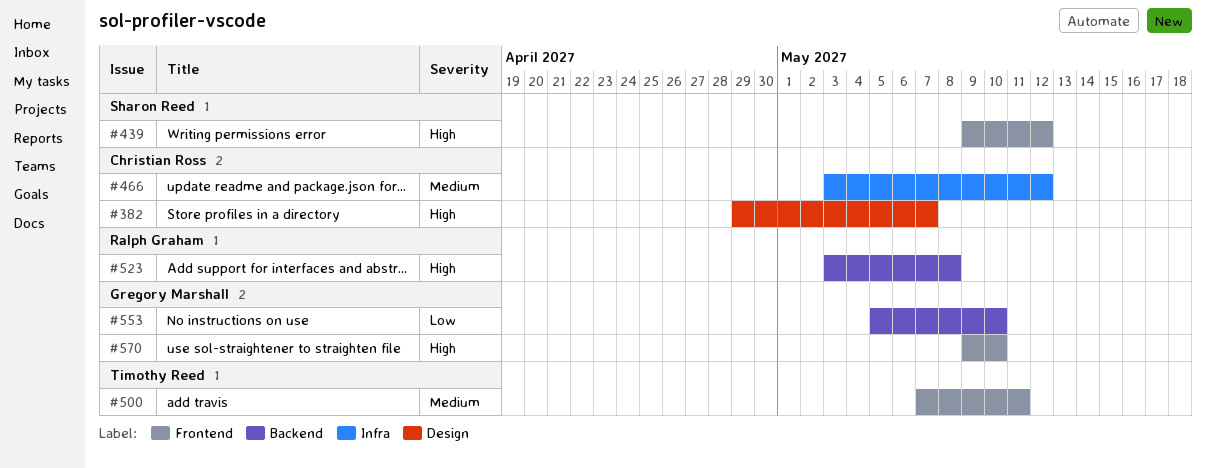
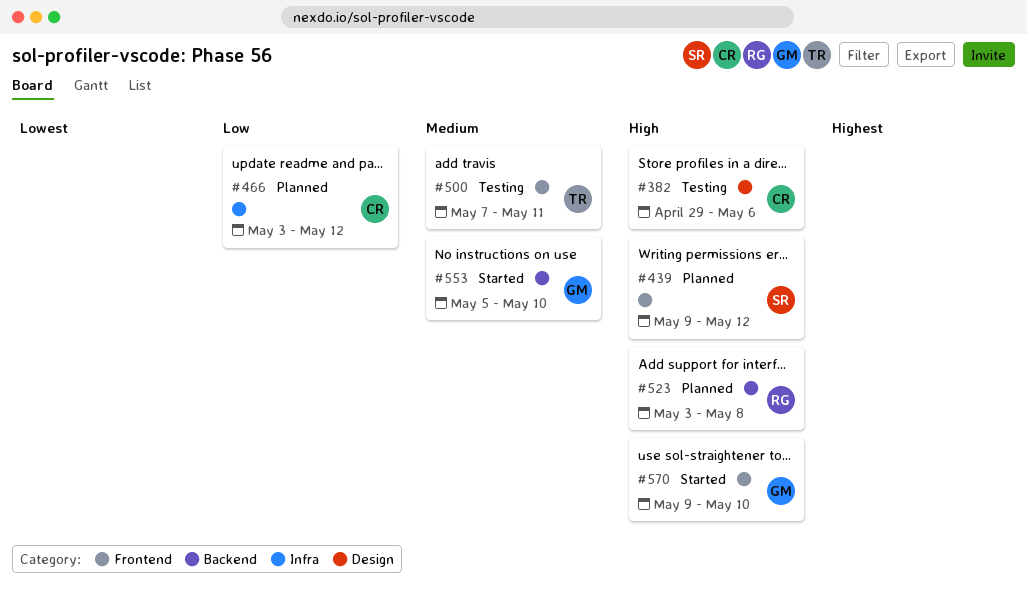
#382, due: May 7 -> May 6
#466, priority: Medium -> Low
#553, priority: Low -> Medium

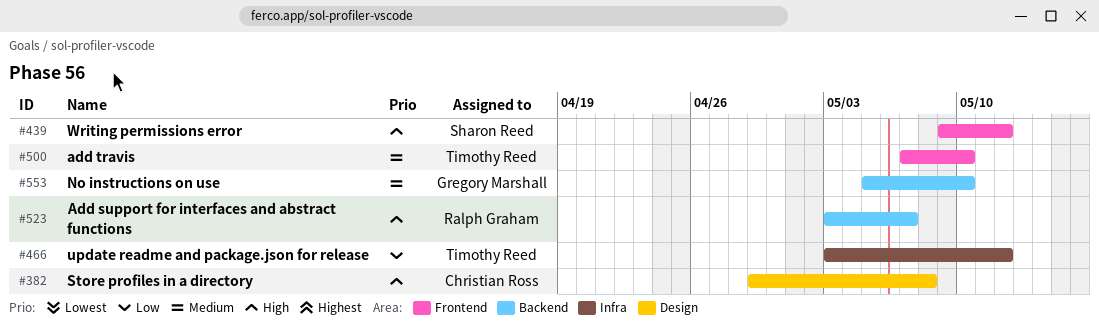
#382, due: May 6 -> May 8
#466, owner: Christian Ross -> Timothy Reed
#500, due: May 11 -> May 10
#523, due: May 8 -> May 7
#570: present -> none

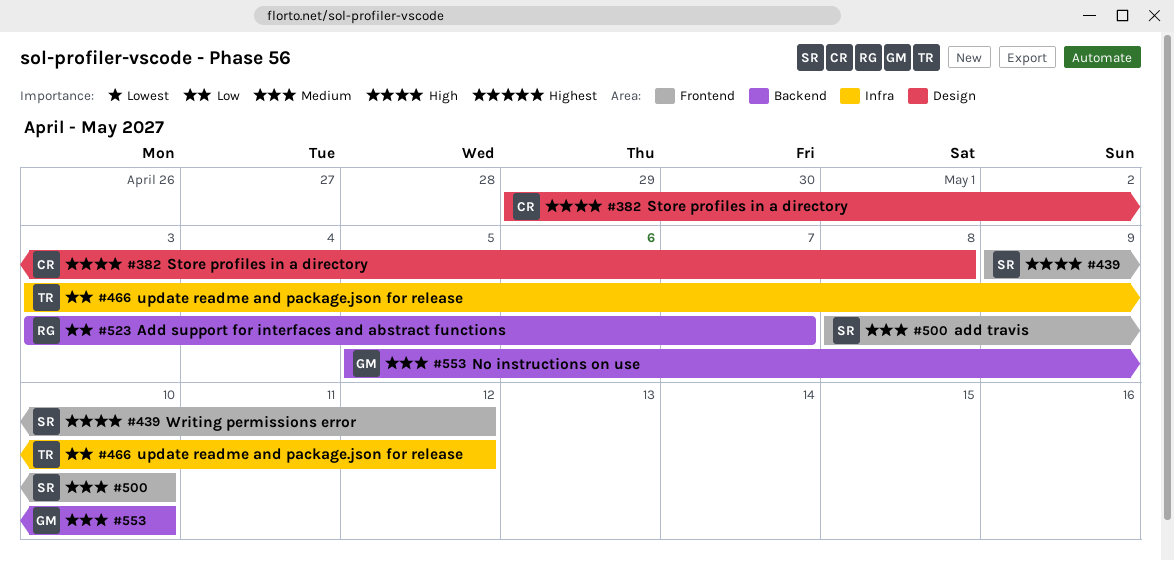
#500, owner: Timothy Reed -> Sharon Reed
#500, start: May 7 -> May 8
#523, priority: High -> Low

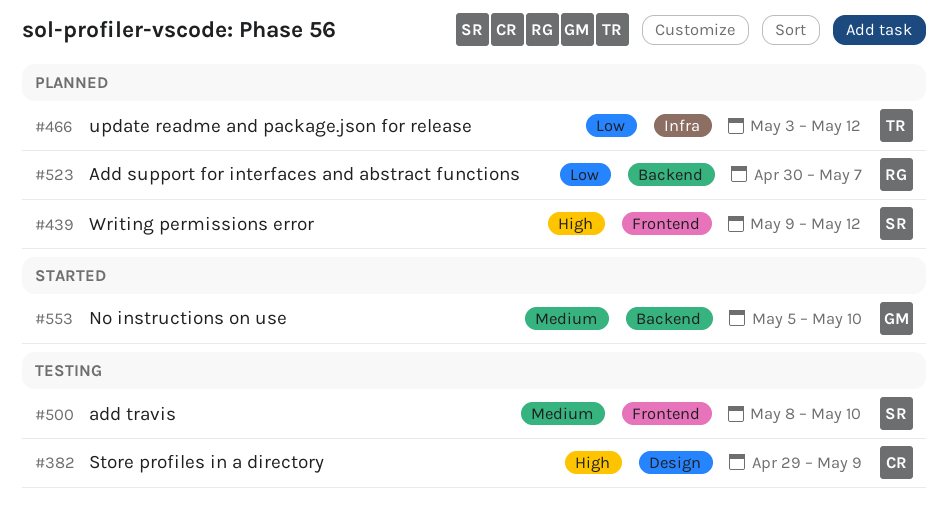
#382, due: May 8 -> May 9
#523, start: May 3 -> Apr 30

